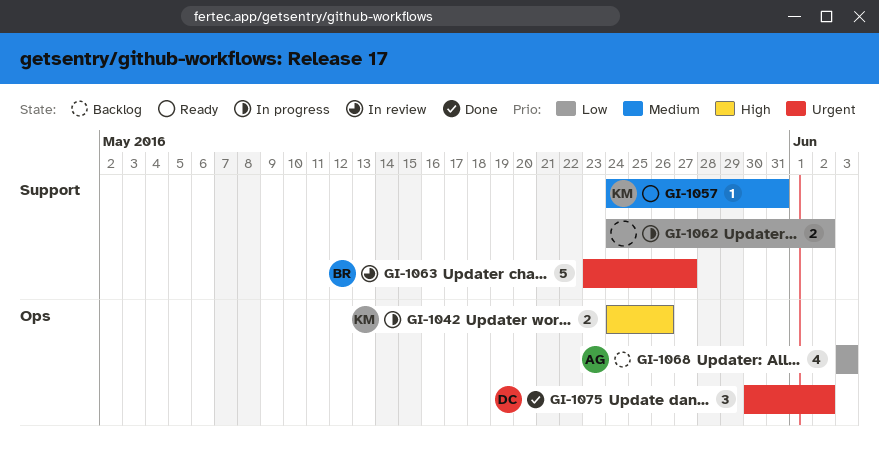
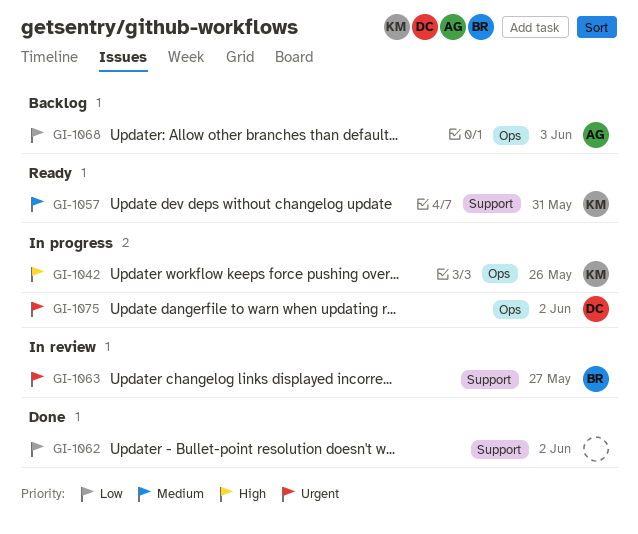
GI-1062, status: In progress -> Done
GI-1075, status: Done -> In progress

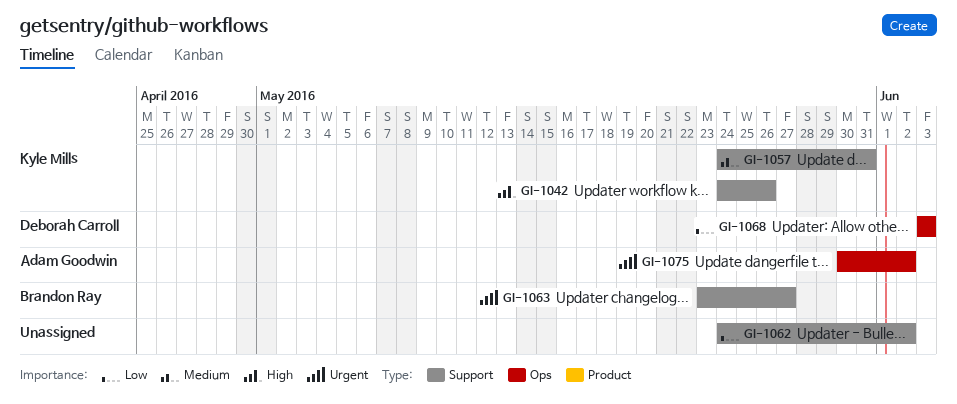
GI-1042, label: Ops -> Support
GI-1068, owner: Adam Goodwin -> Deborah Carroll
GI-1075, owner: Deborah Carroll -> Adam Goodwin

